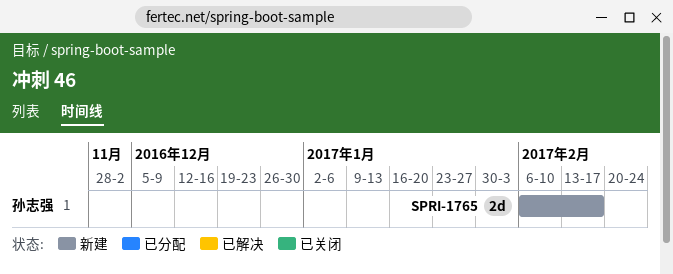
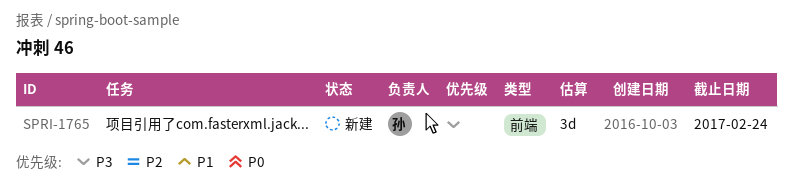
SPRI-1765, estimate: 2d -> 3d
SPRI-1765, due: Feb 17 -> Feb 24

